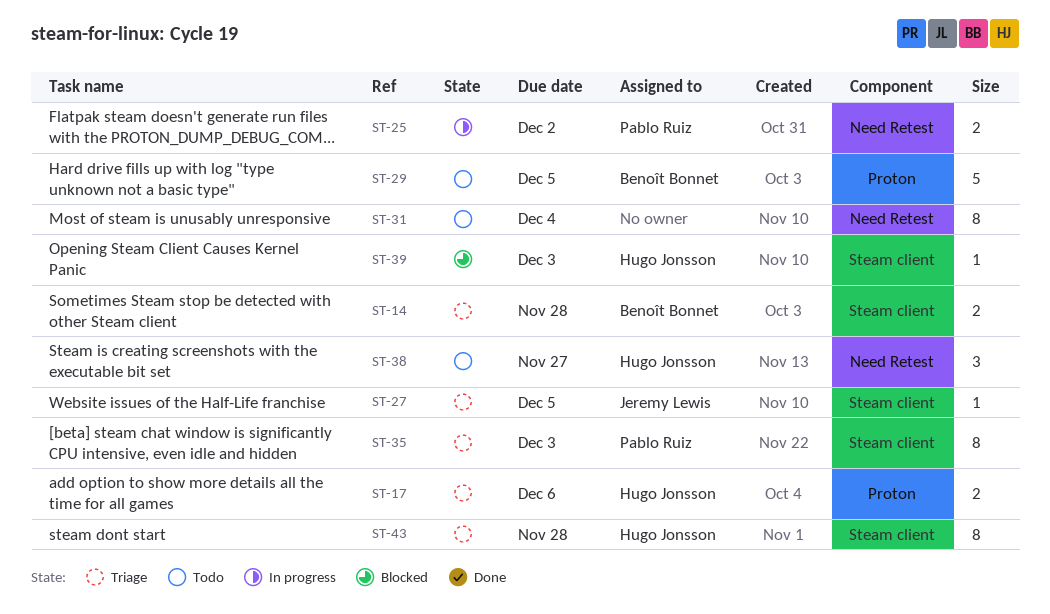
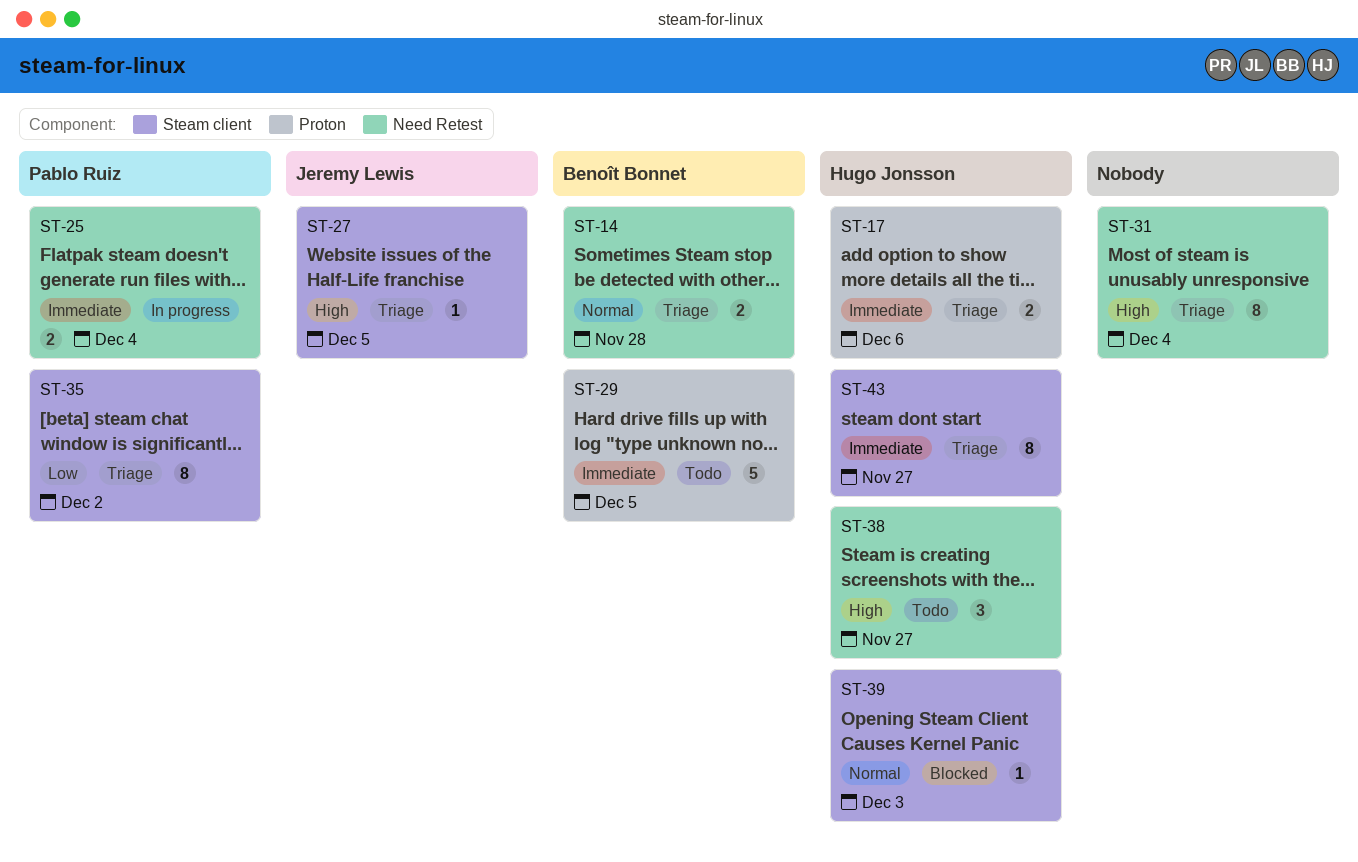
ST-14, label: Steam client -> Need Retest
ST-25, due: Dec 2 -> Dec 4
ST-31, status: Todo -> Triage
ST-35, due: Dec 3 -> Dec 2
ST-43, due: Nov 28 -> Nov 27

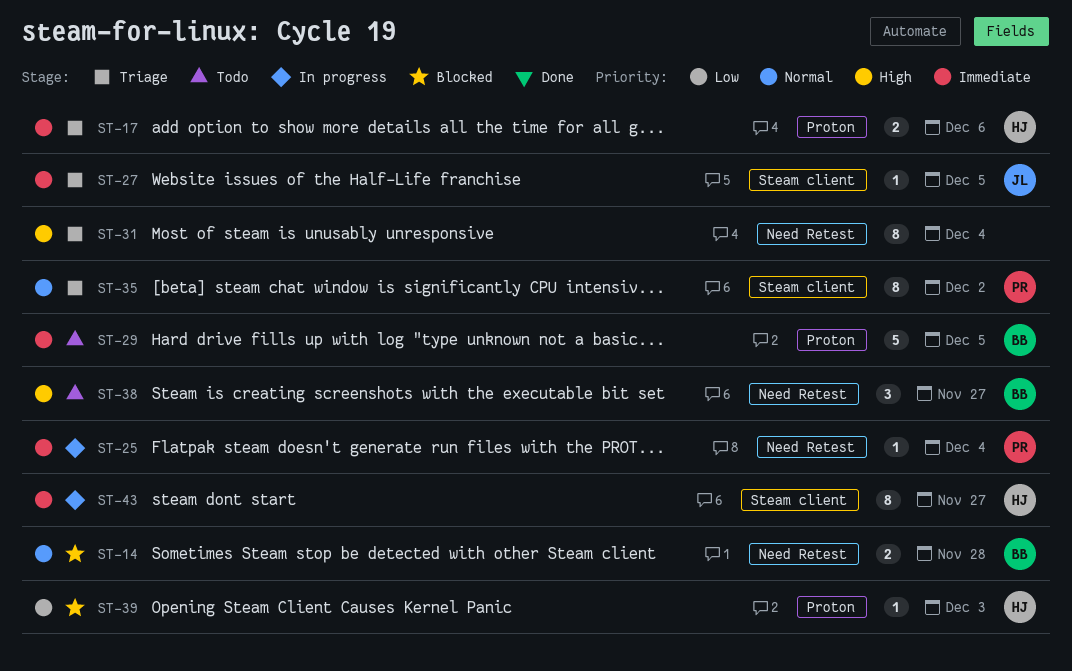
ST-14, status: Triage -> Blocked
ST-25, estimate: 2 -> 1
ST-27, priority: High -> Immediate
ST-35, priority: Low -> Normal
ST-38, owner: Hugo Jonsson -> Benoît Bonnet
ST-39, priority: Normal -> Low
ST-39, label: Steam client -> Proton
ST-43, status: Triage -> In progress

